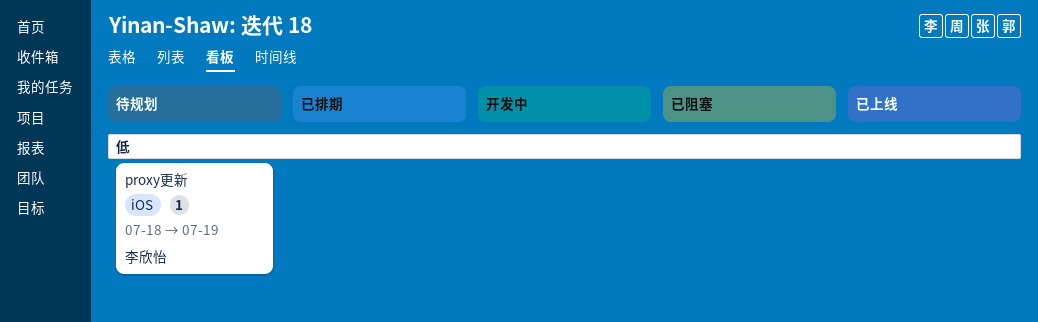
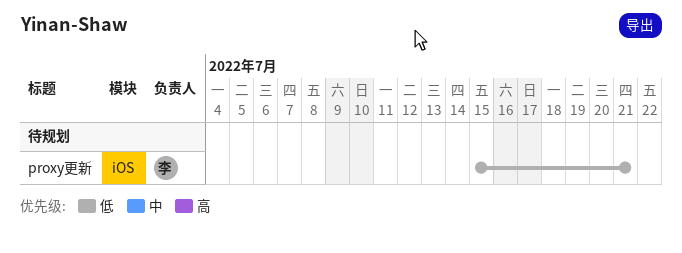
proxy更新, start: Jul 18 -> Jul 15
proxy更新, due: Jul 19 -> Jul 21

